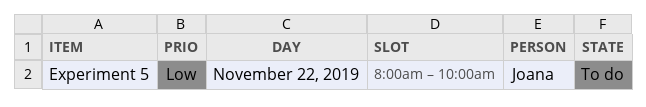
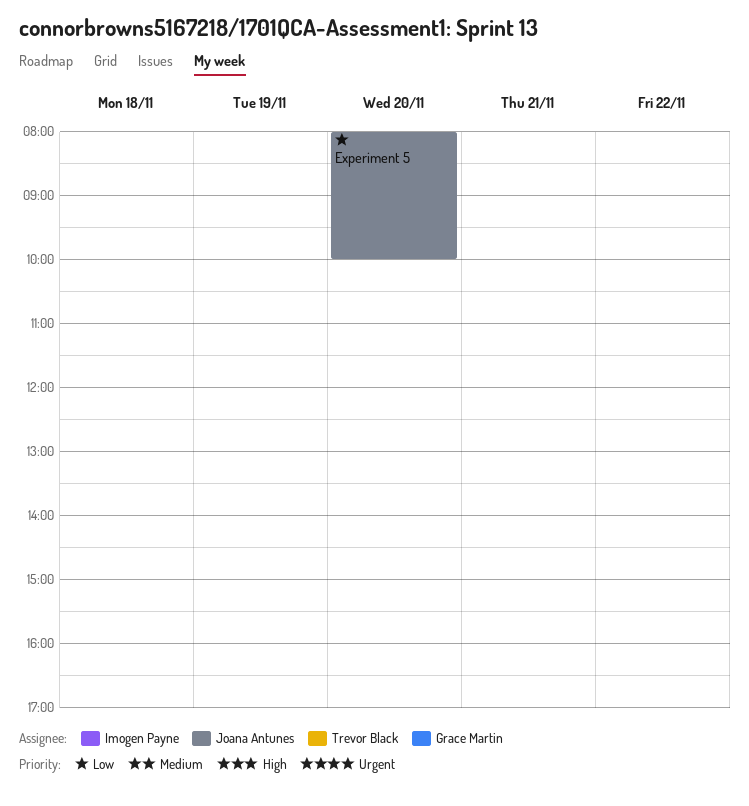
Experiment 5, day: Nov 22 -> Nov 20

